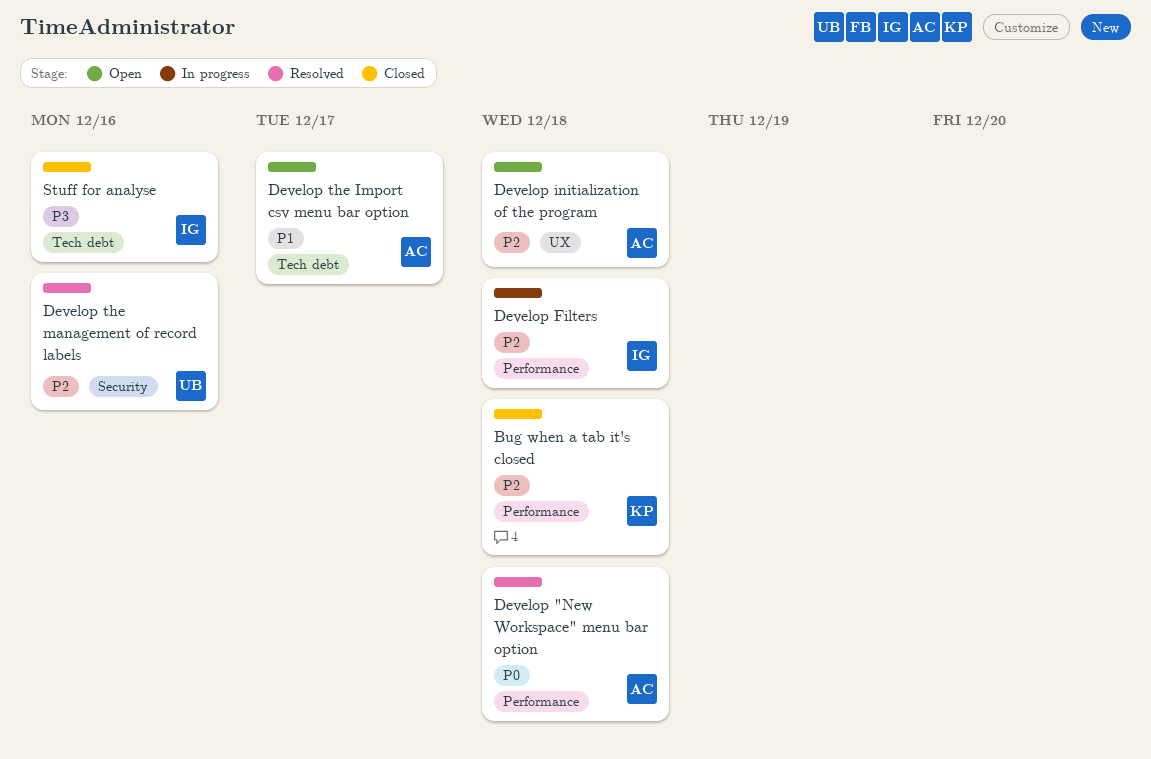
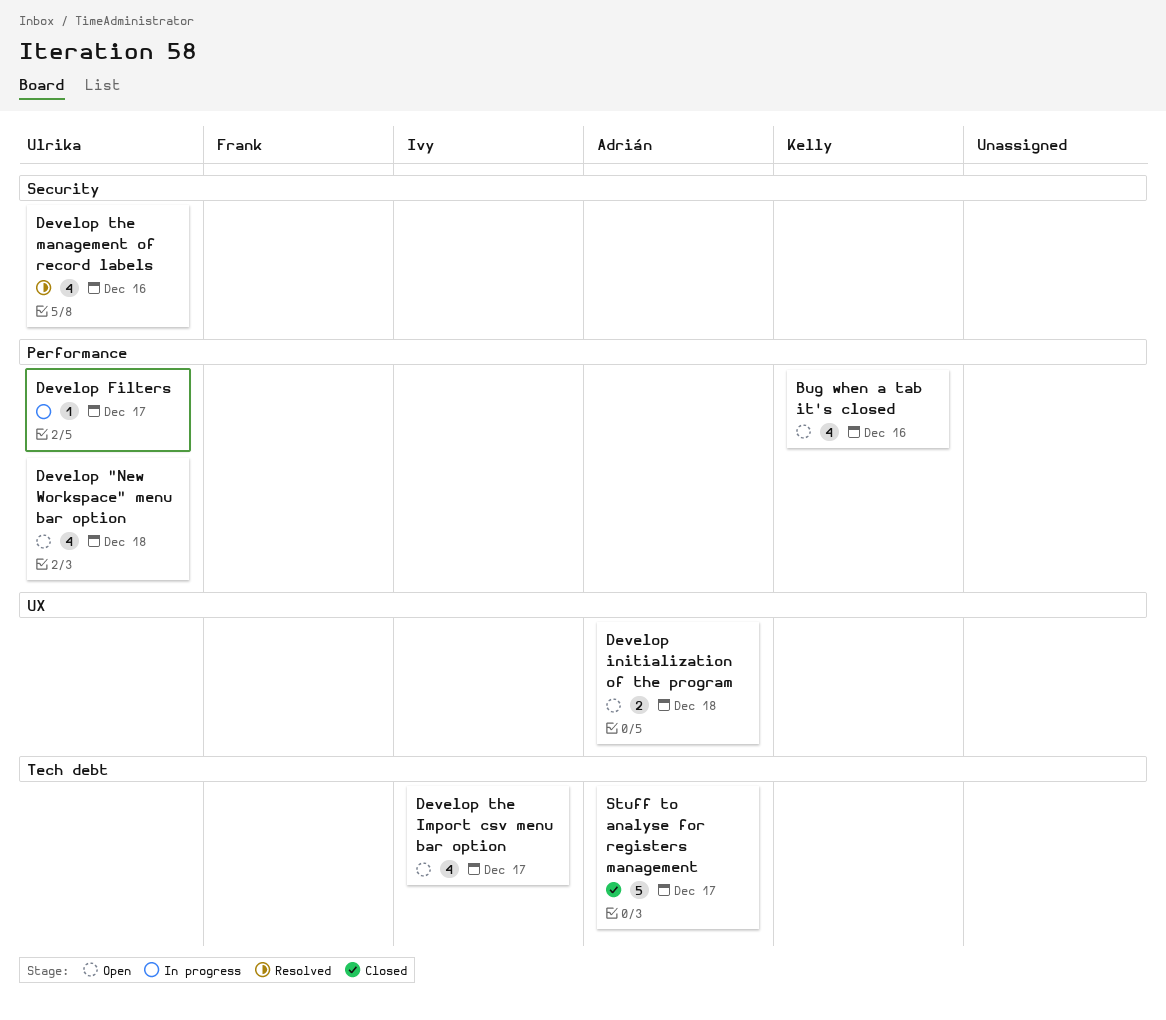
Bug when a tab it's closed, status: Closed -> Open
Bug when a tab it's closed, due: Dec 18 -> Dec 16
Develop "New Workspace" menu bar option, status: Resolved -> Open
Develop "New Workspace" menu bar option, owner: Adrián -> Ulrika
Develop Filters, owner: Ivy -> Ulrika
Develop Filters, due: Dec 18 -> Dec 17
Develop the Import csv menu bar option, owner: Adrián -> Ivy
Stuff for analyse: present -> none
Stuff to analyse for registers management: none -> present

